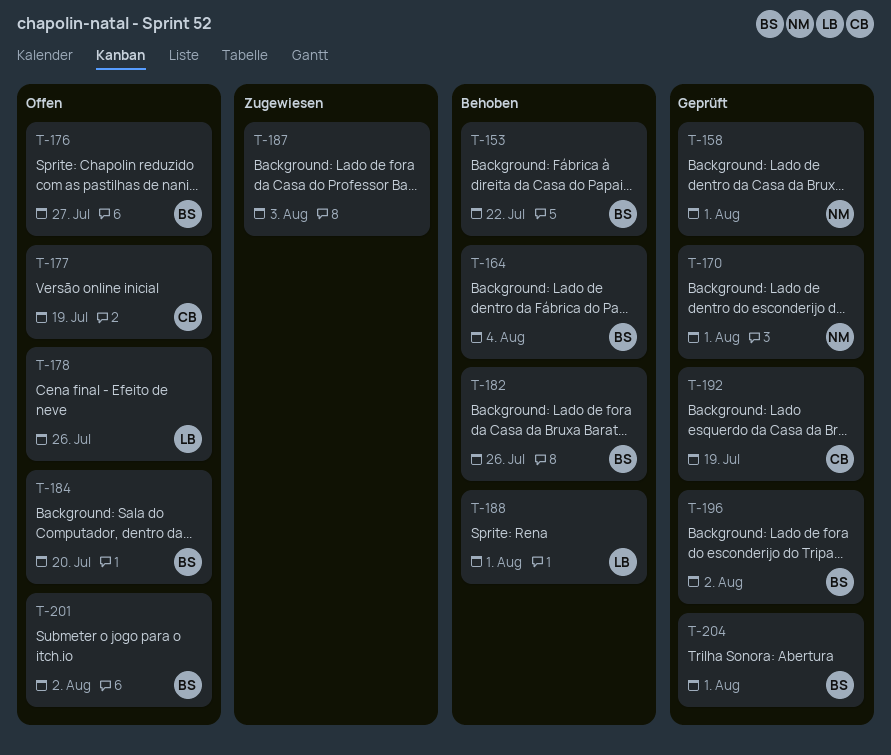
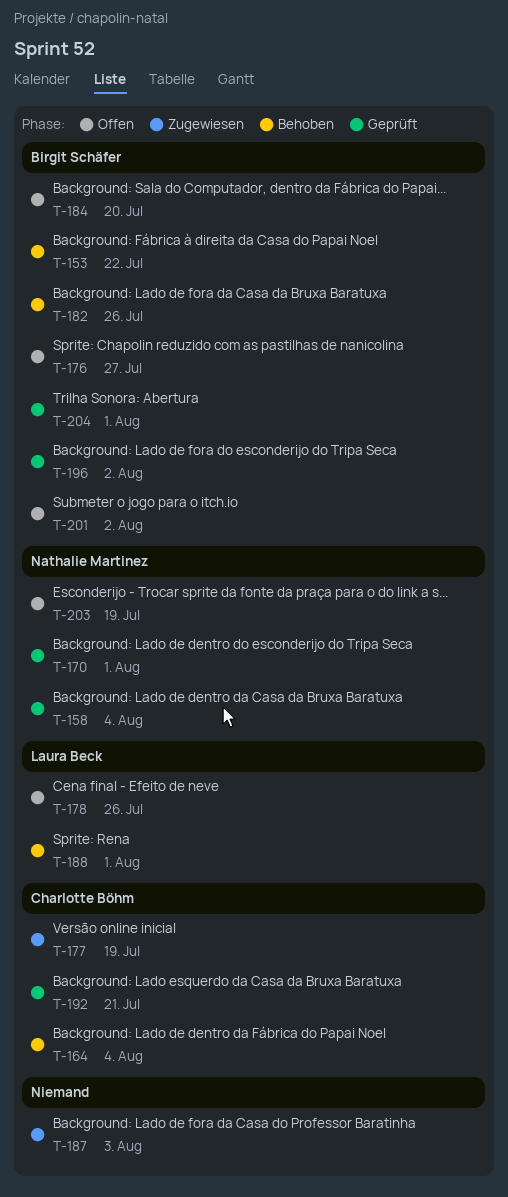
T-158, due: Aug 1 -> Aug 4
T-164, owner: Birgit Schäfer -> Charlotte Böhm
T-177, status: Offen -> Zugewiesen
T-192, due: Jul 19 -> Jul 21
T-203: none -> present

